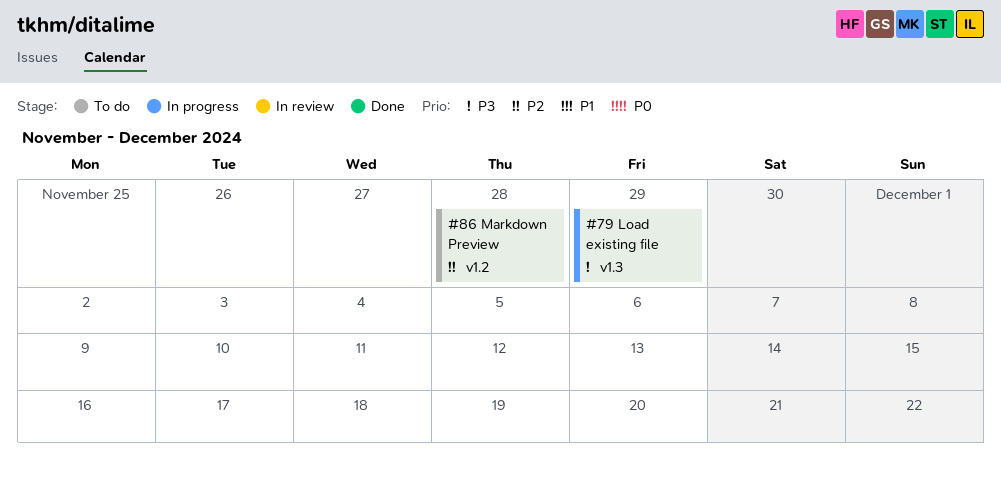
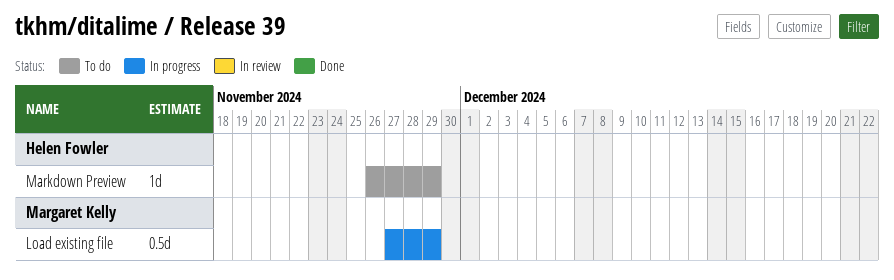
Markdown Preview, due: Nov 28 -> Nov 29

